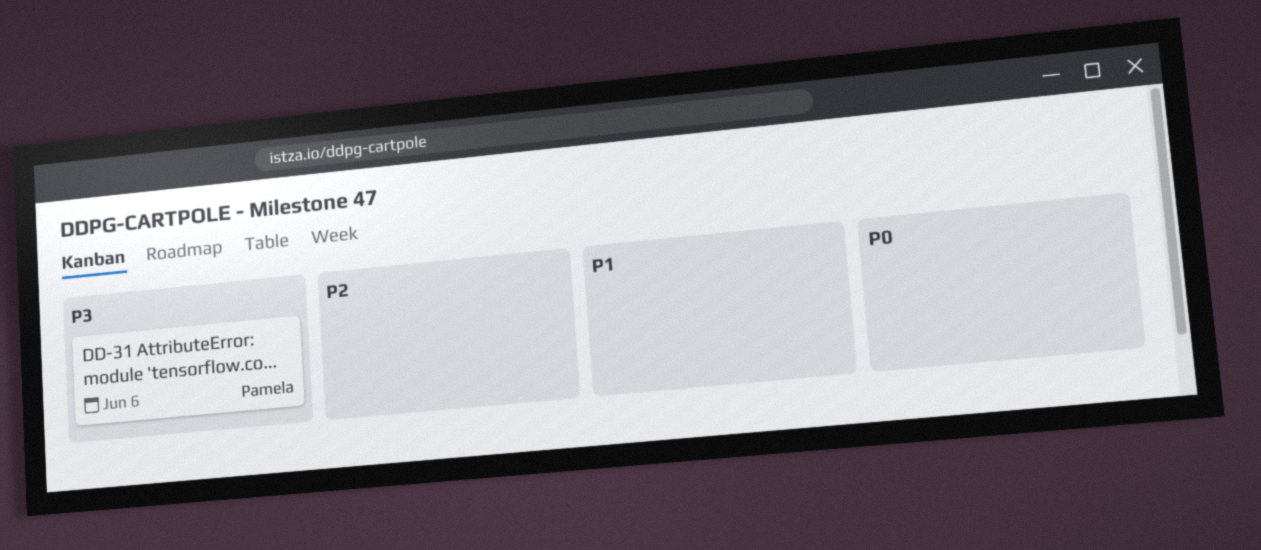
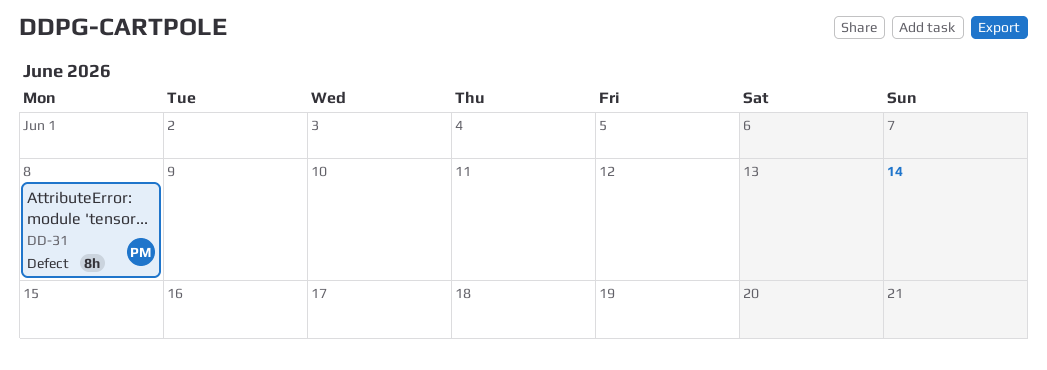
DD-31, due: Jun 6 -> Jun 8

